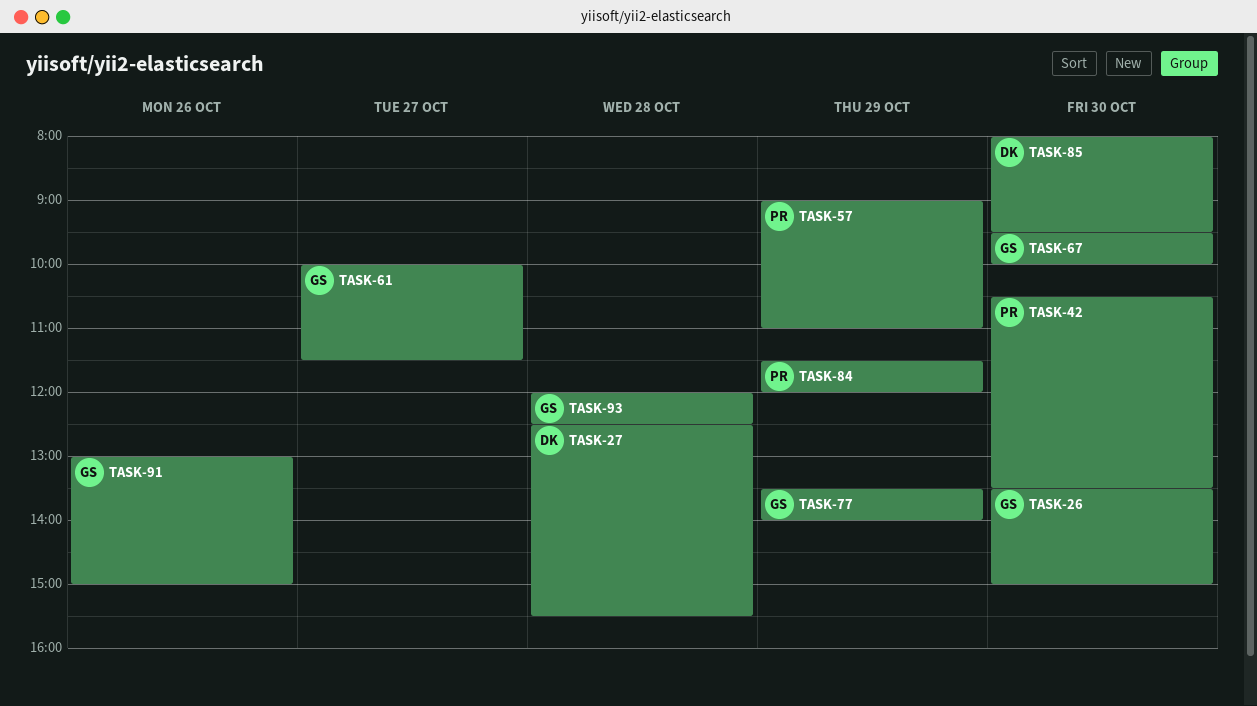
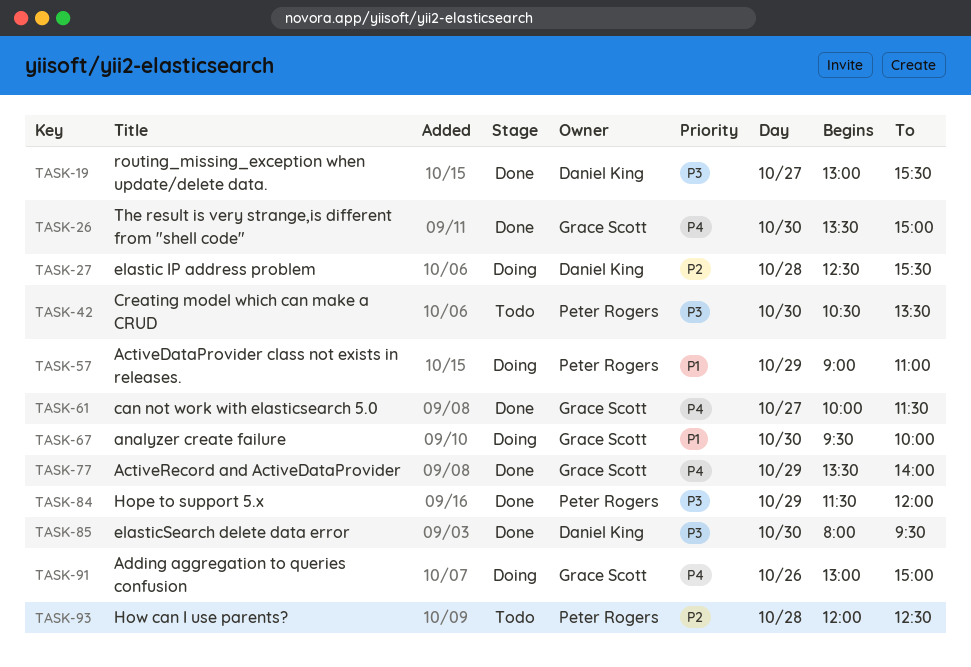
TASK-19: none -> present
TASK-93, owner: Grace Scott -> Peter Rogers

